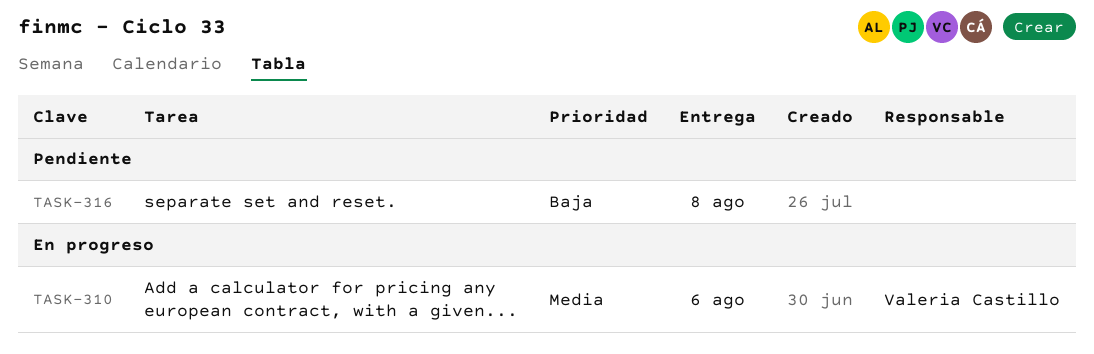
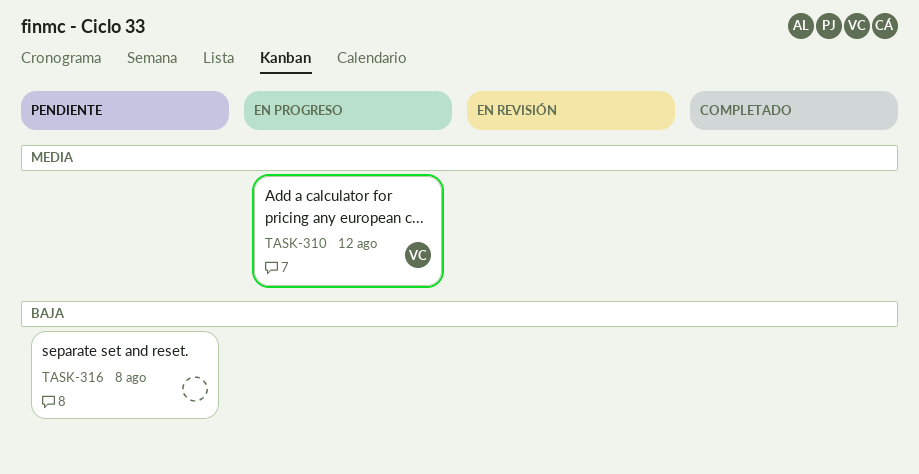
TASK-310, due: Aug 6 -> Aug 12

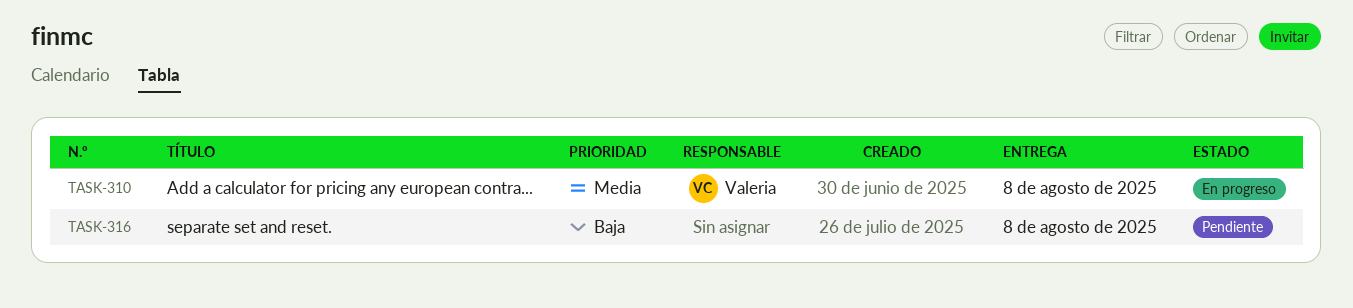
TASK-310, due: Aug 12 -> Aug 8

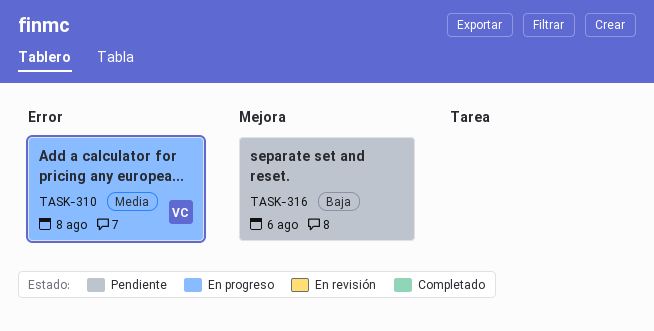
TASK-316, due: Aug 8 -> Aug 6

